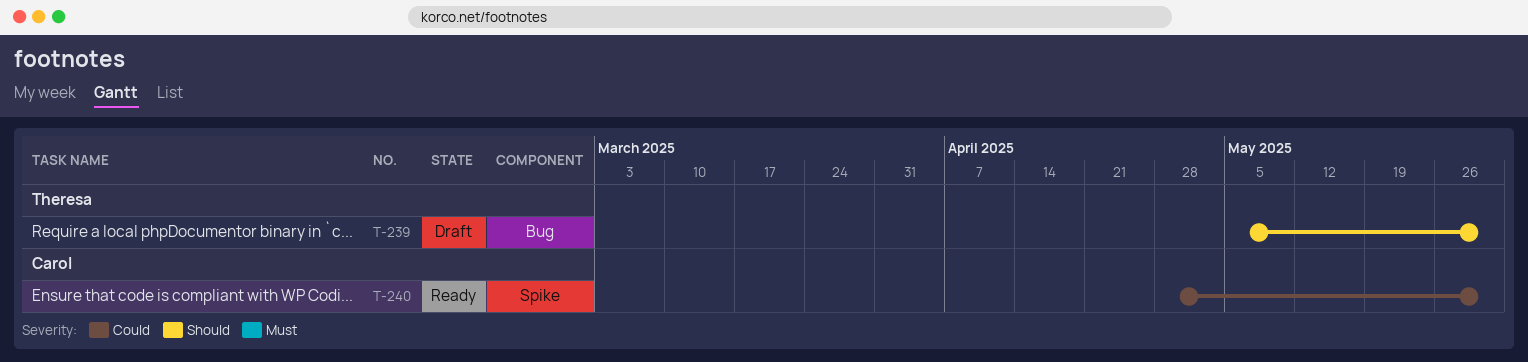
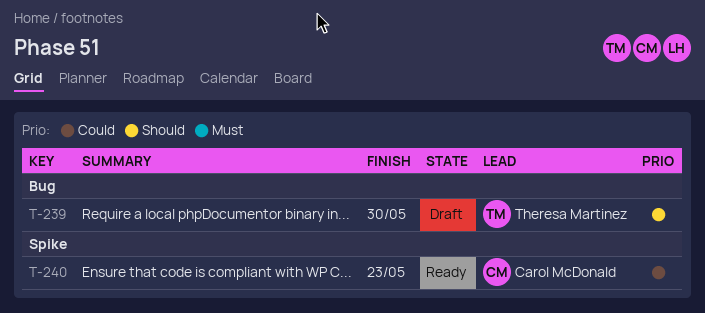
T-240, due: May 30 -> May 23

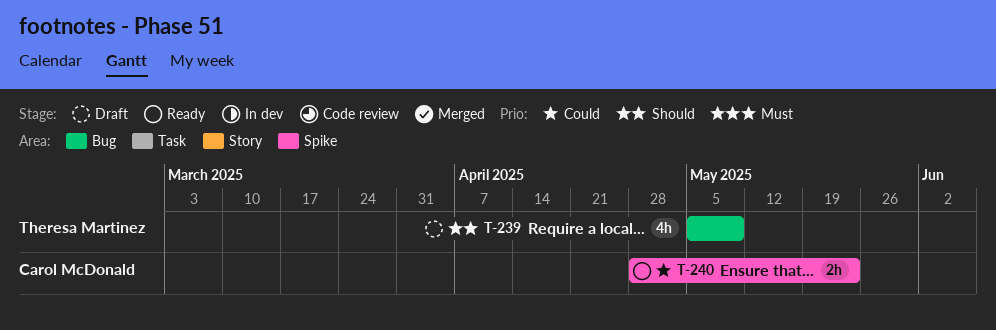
T-239, due: May 30 -> May 9

